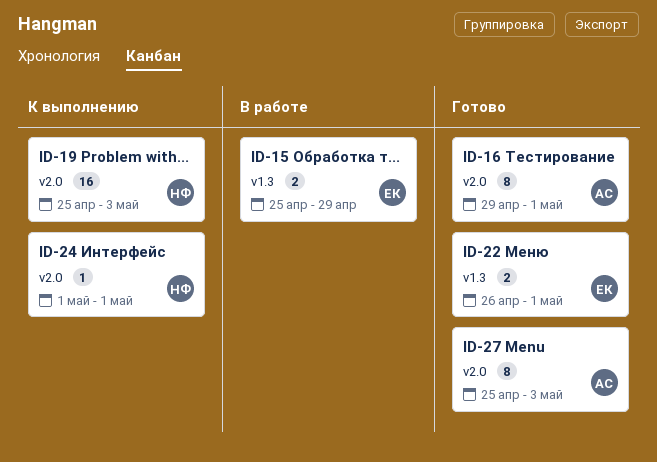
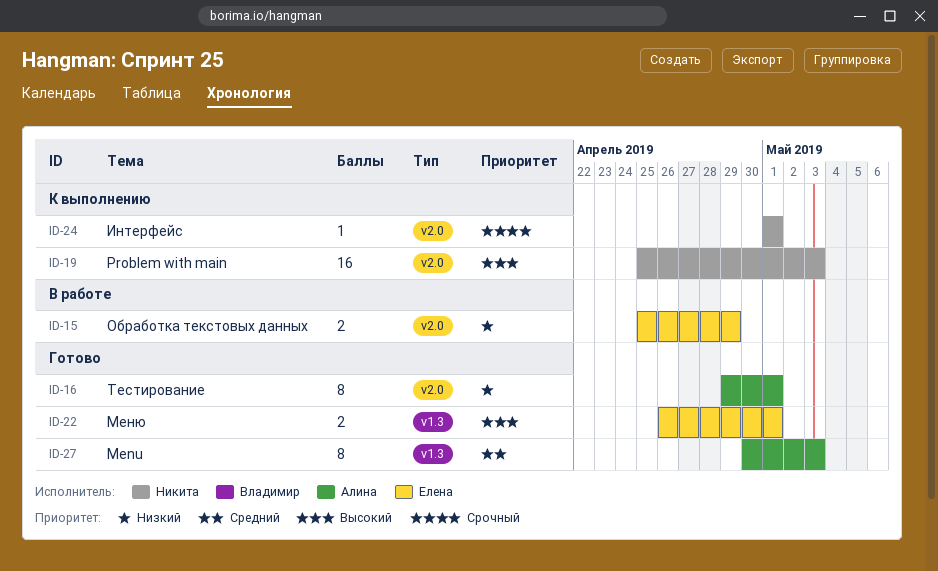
ID-15, label: v1.3 -> v2.0
ID-27, label: v2.0 -> v1.3
ID-27, start: Apr 25 -> Apr 30

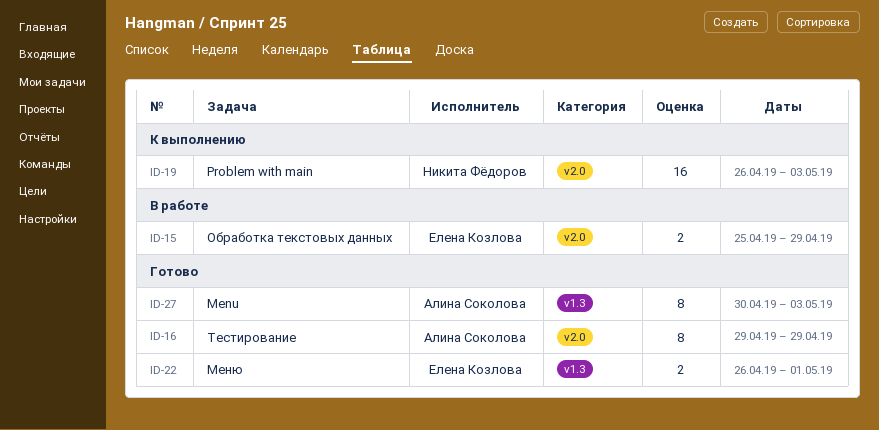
ID-16, due: May 1 -> Apr 29
ID-19, start: Apr 25 -> Apr 26
ID-24: present -> none

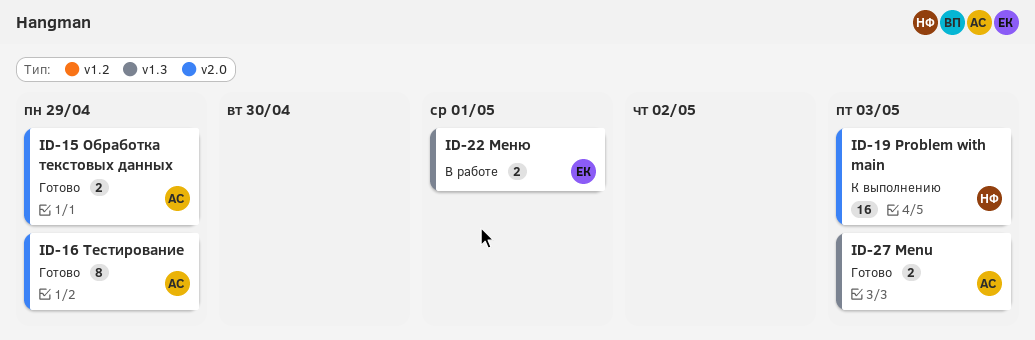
ID-15, status: В работе -> Готово
ID-15, owner: Елена Козлова -> Алина Соколова
ID-22, status: Готово -> В работе
ID-27, estimate: 8 -> 2

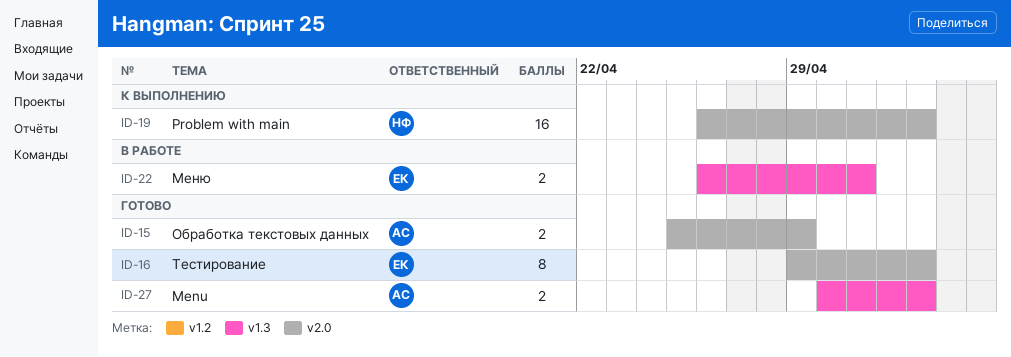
ID-16, owner: АС -> ЕК
ID-16, due: Apr 29 -> May 3

